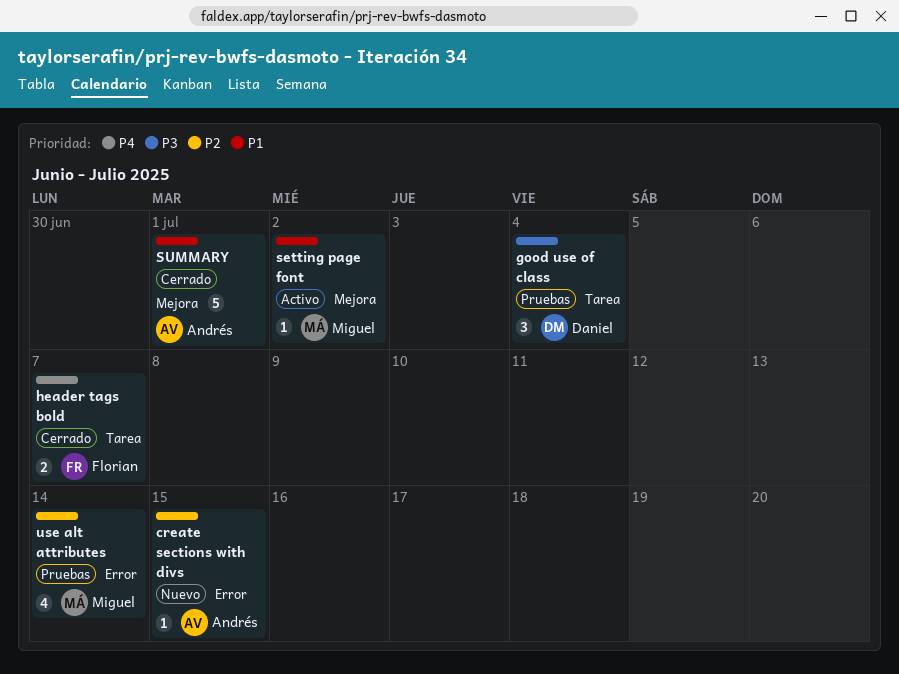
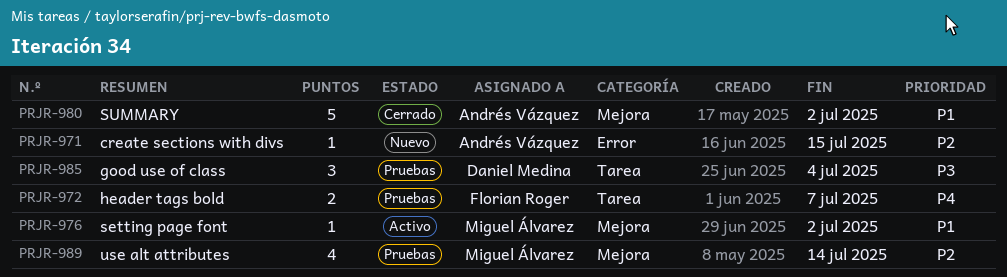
header tags bold, status: Cerrado -> Pruebas
SUMMARY, due: Jul 1 -> Jul 2
use alt attributes, label: Error -> Mejora

